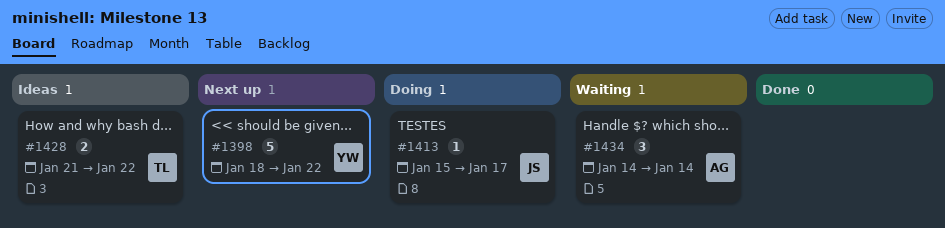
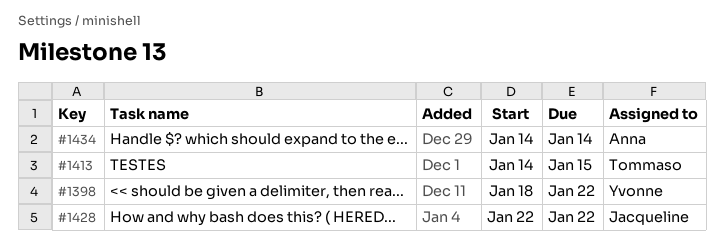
#1413, owner: Jacqueline -> Tommaso
#1413, start: Jan 15 -> Jan 14
#1413, due: Jan 17 -> Jan 15
#1428, owner: Tommaso -> Jacqueline
#1428, start: Jan 21 -> Jan 22

